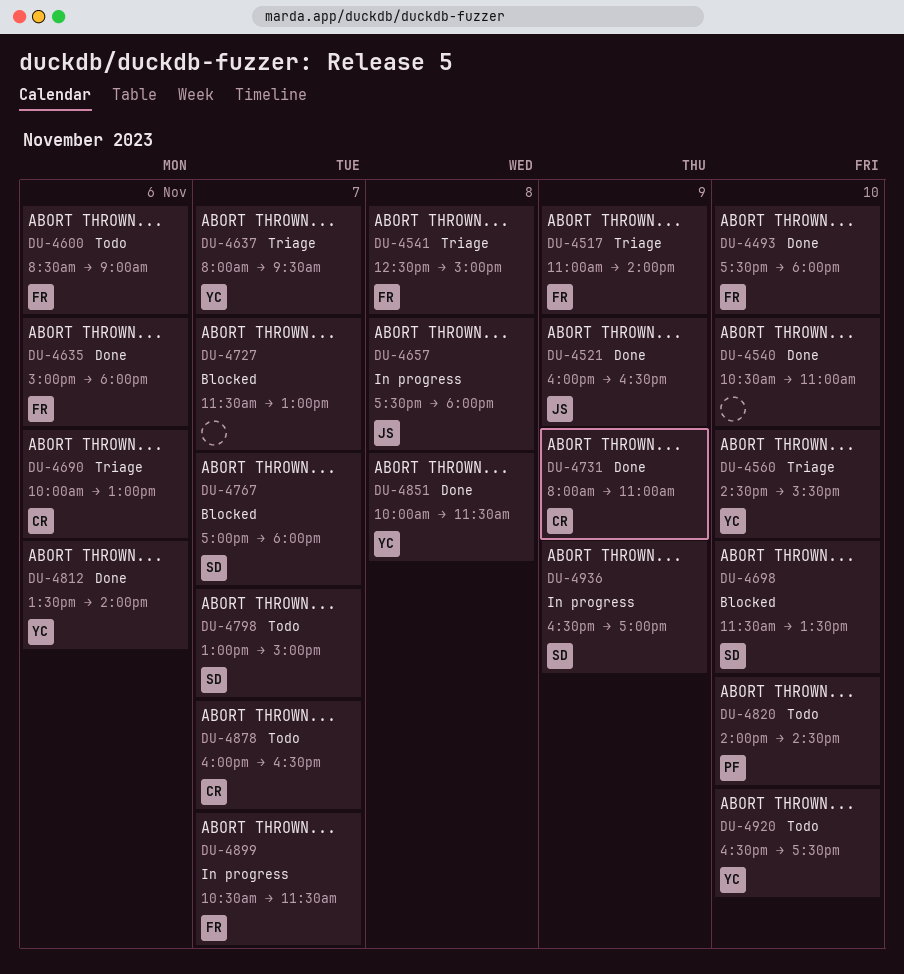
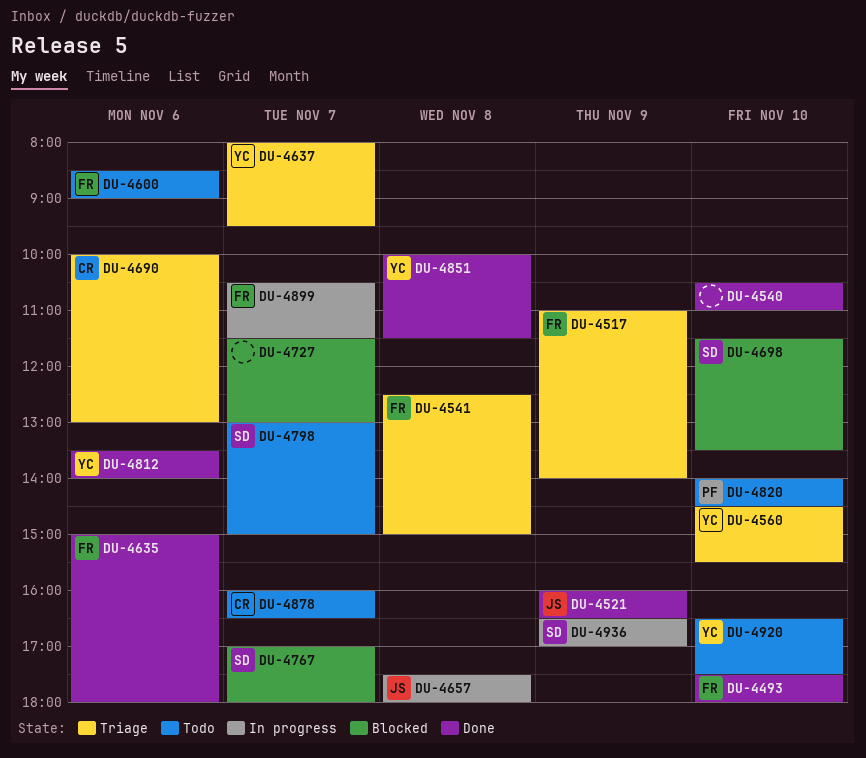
DU-4731: present -> none

